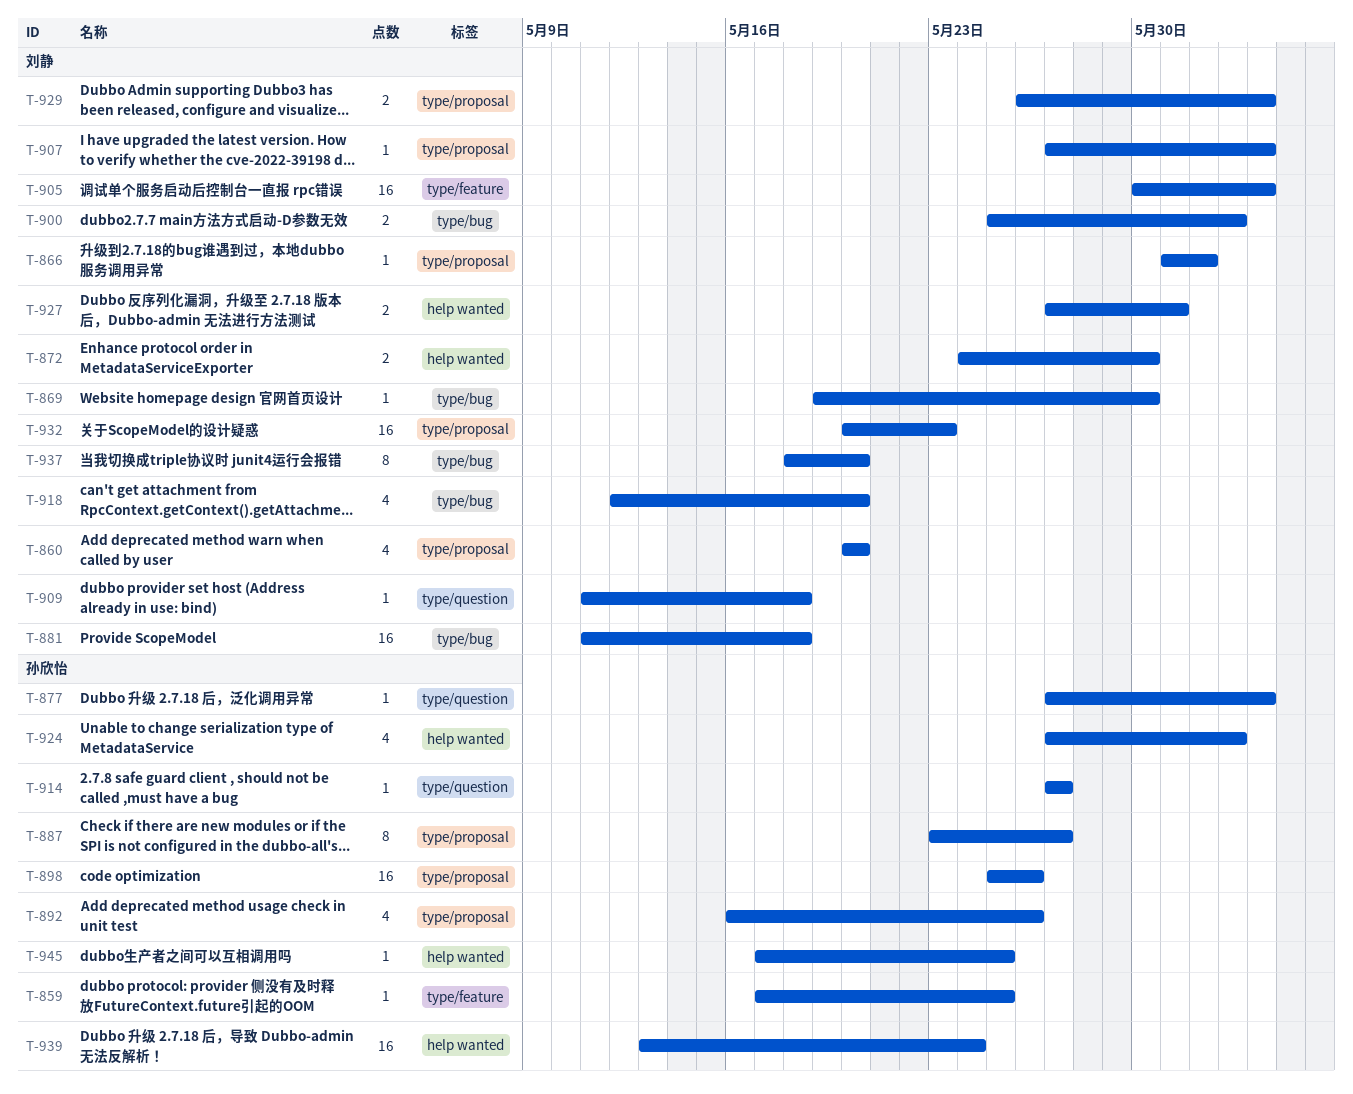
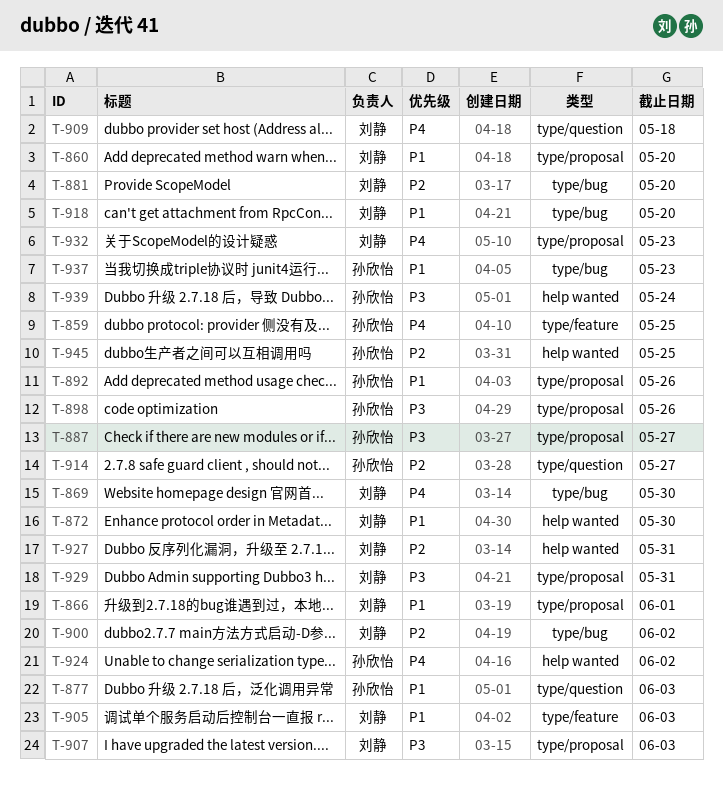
T-881, due: May 18 -> May 20
T-929, due: Jun 3 -> May 31
T-937, owner: 刘静 -> 孙欣怡
T-937, due: May 20 -> May 23

